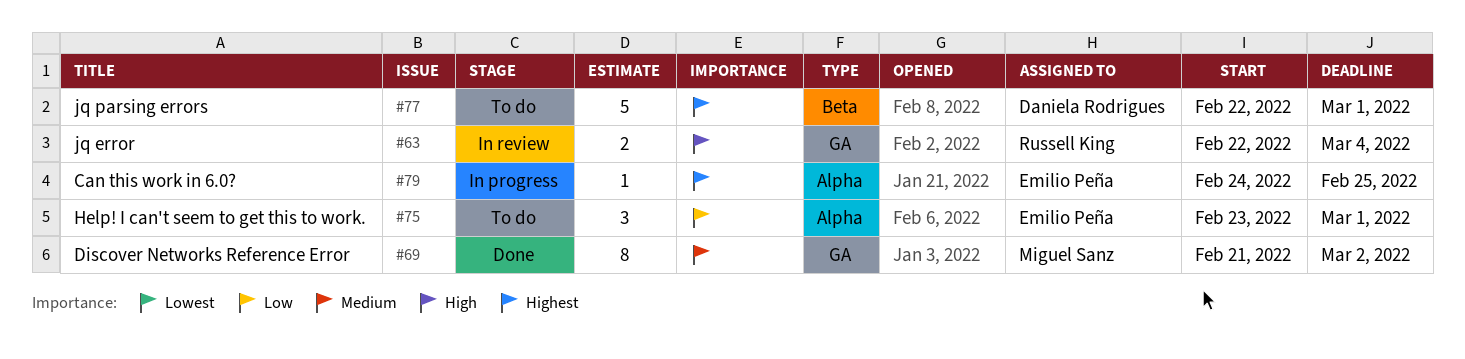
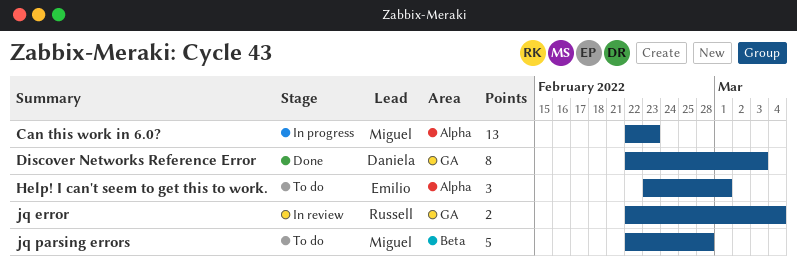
Can this work in 6.0?, owner: Emilio Peña -> Miguel Sanz
Can this work in 6.0?, estimate: 1 -> 13
Can this work in 6.0?, start: Feb 24 -> Feb 22
Can this work in 6.0?, due: Feb 25 -> Feb 23
Discover Networks Reference Error, owner: Miguel Sanz -> Daniela Rodrigues
Discover Networks Reference Error, start: Feb 21 -> Feb 22
Discover Networks Reference Error, due: Mar 2 -> Mar 3
jq parsing errors, owner: Daniela Rodrigues -> Miguel Sanz
jq parsing errors, due: Mar 1 -> Feb 28

